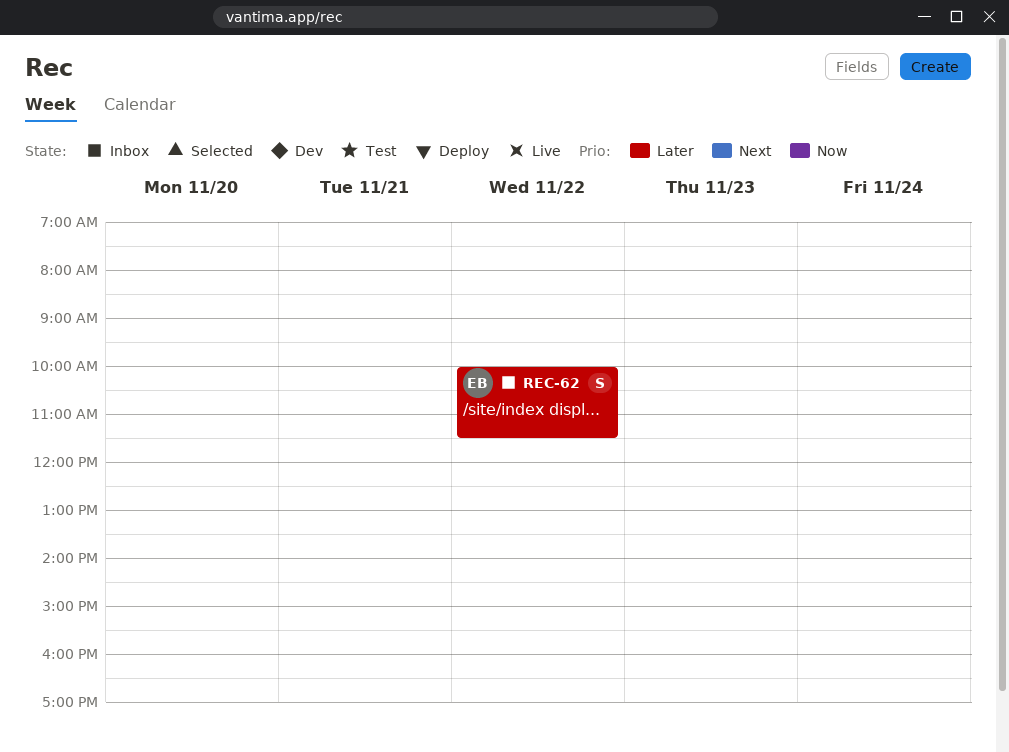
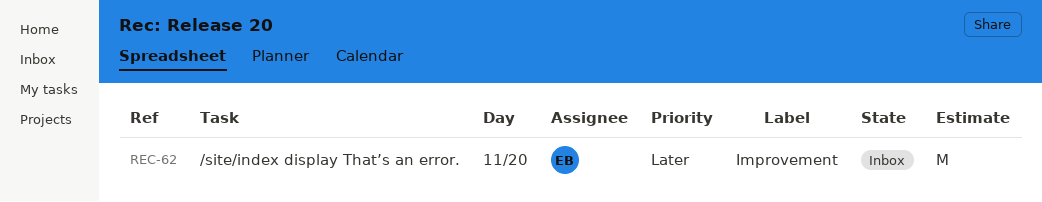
REC-62, estimate: S -> M
REC-62, day: Nov 22 -> Nov 20

